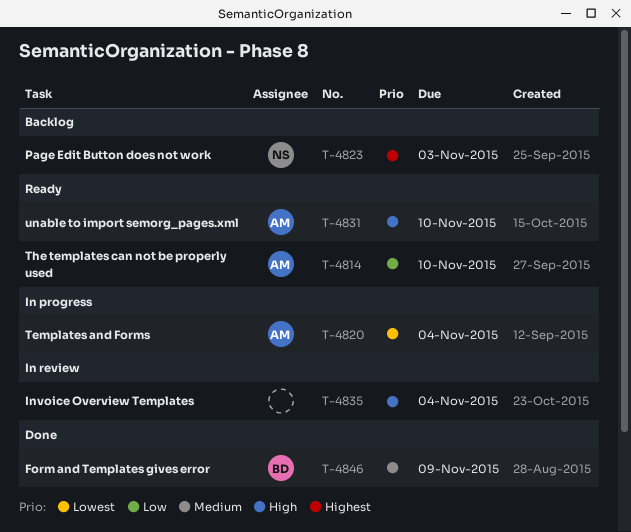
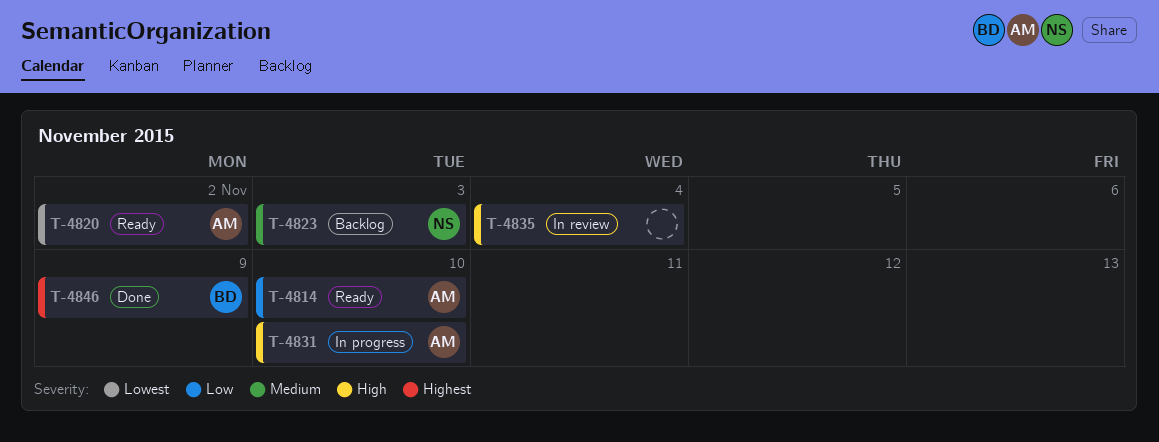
T-4820, status: In progress -> Ready
T-4820, due: Nov 4 -> Nov 2
T-4823, priority: Highest -> Medium
T-4831, status: Ready -> In progress
T-4846, priority: Medium -> Highest

